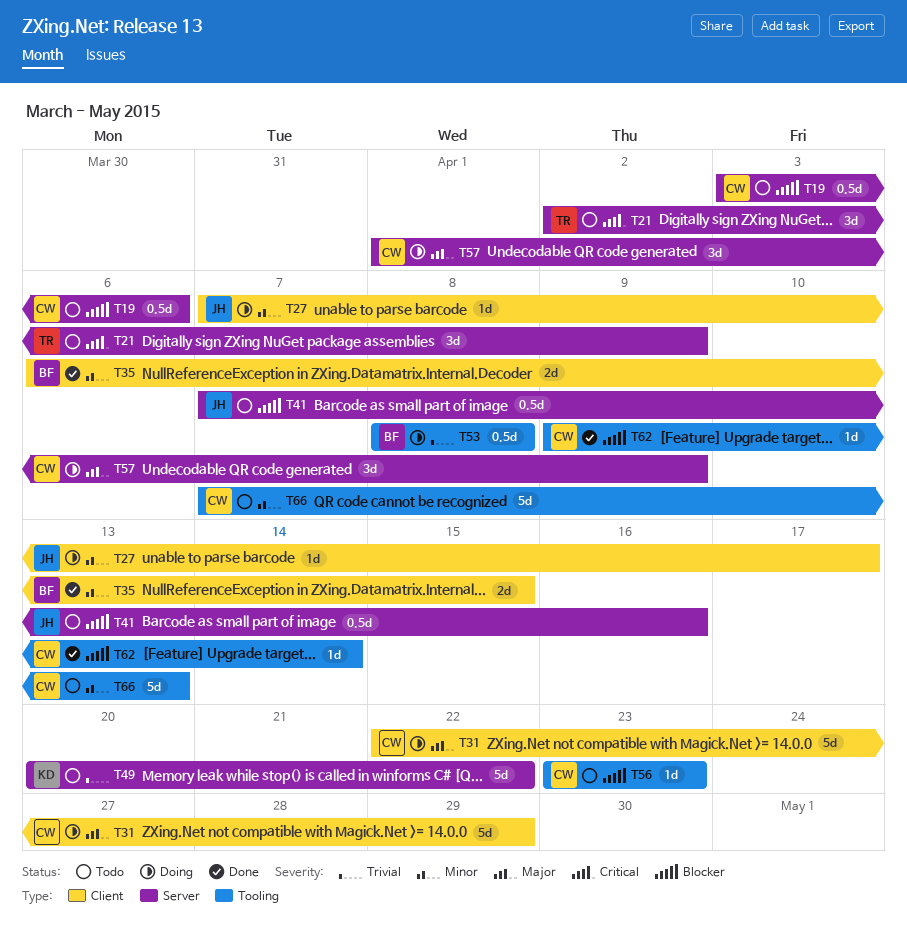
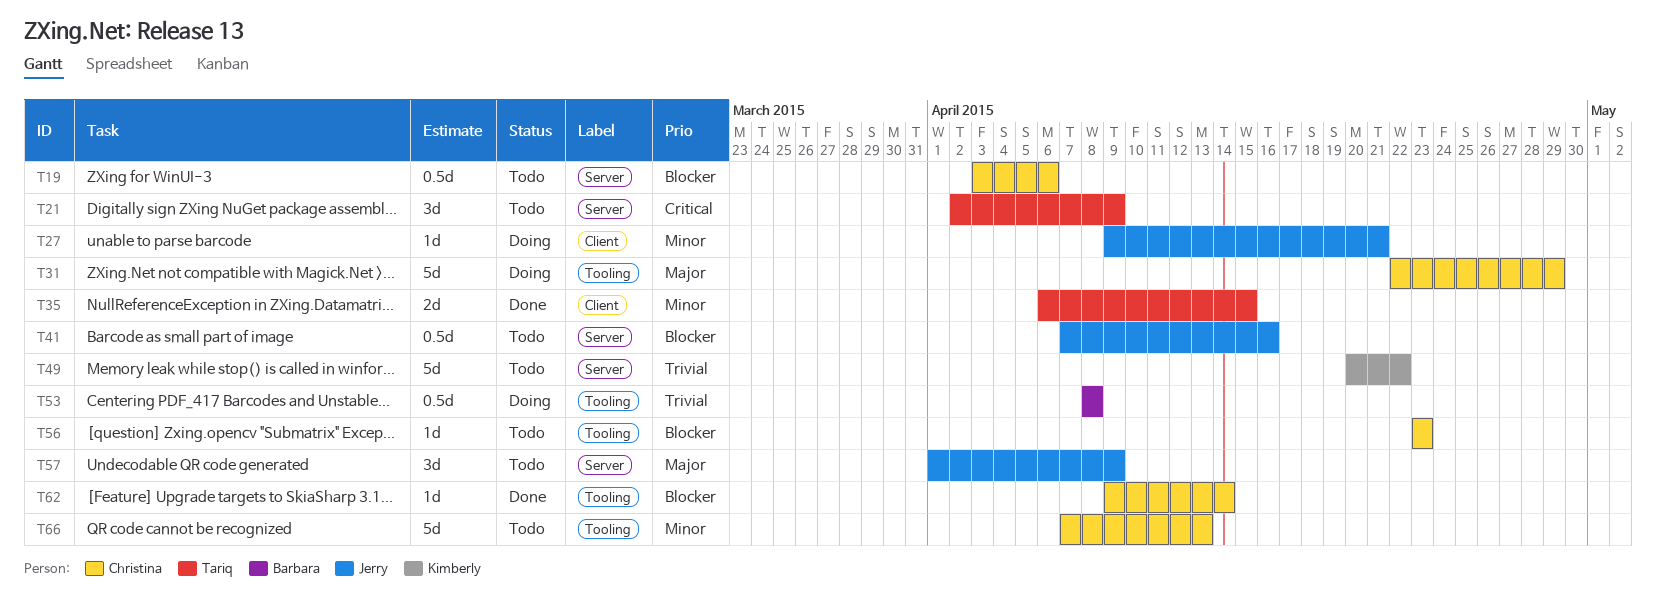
T27, start: Apr 7 -> Apr 9
T27, due: Apr 17 -> Apr 21
T31, label: Client -> Tooling
T35, owner: Barbara -> Tariq
T57, status: Doing -> Todo
T57, owner: Christina -> Jerry

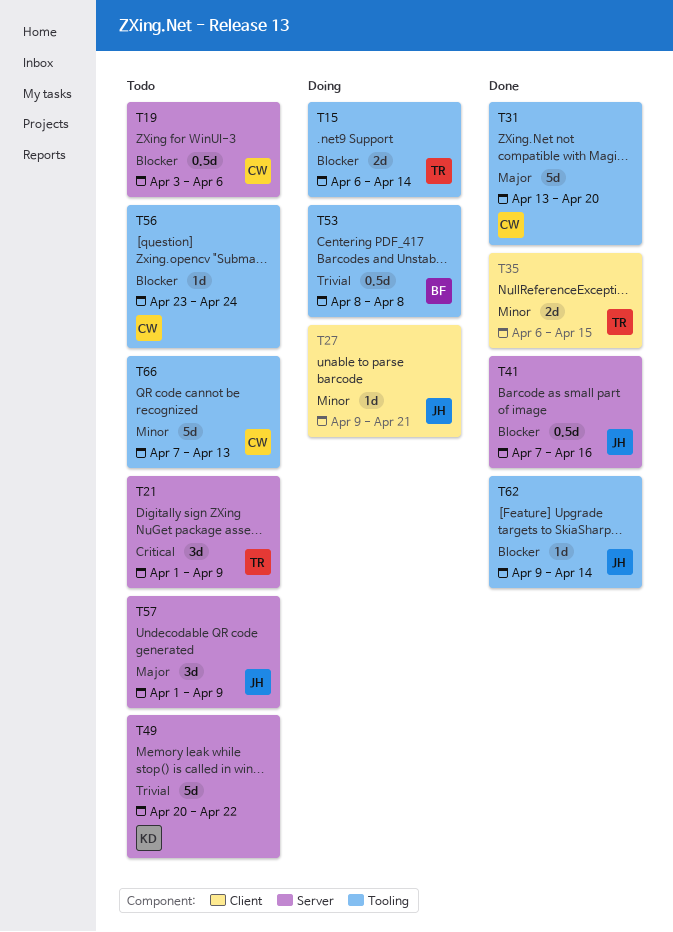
T15: none -> present
T21, start: Apr 2 -> Apr 1
T31, status: Doing -> Done
T31, start: Apr 22 -> Apr 13
T31, due: Apr 29 -> Apr 20
T41, status: Todo -> Done
T56, due: Apr 23 -> Apr 24
T62, owner: Christina -> Jerry

